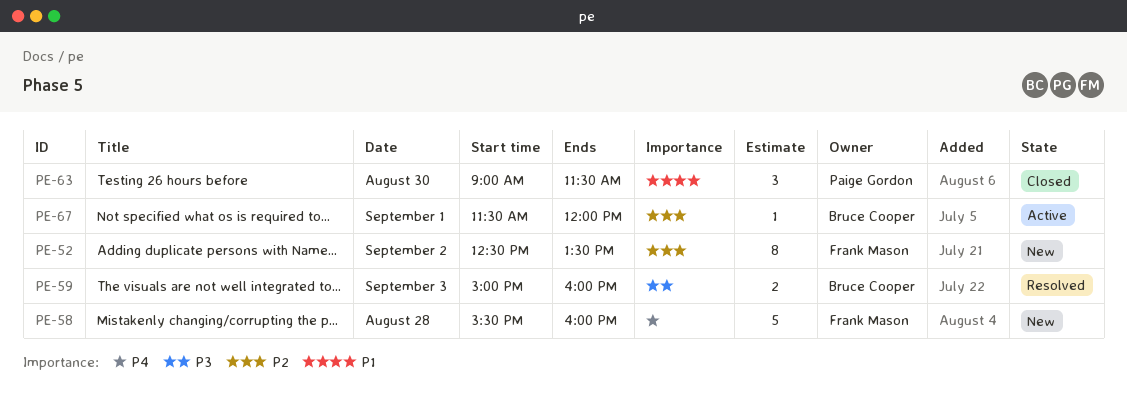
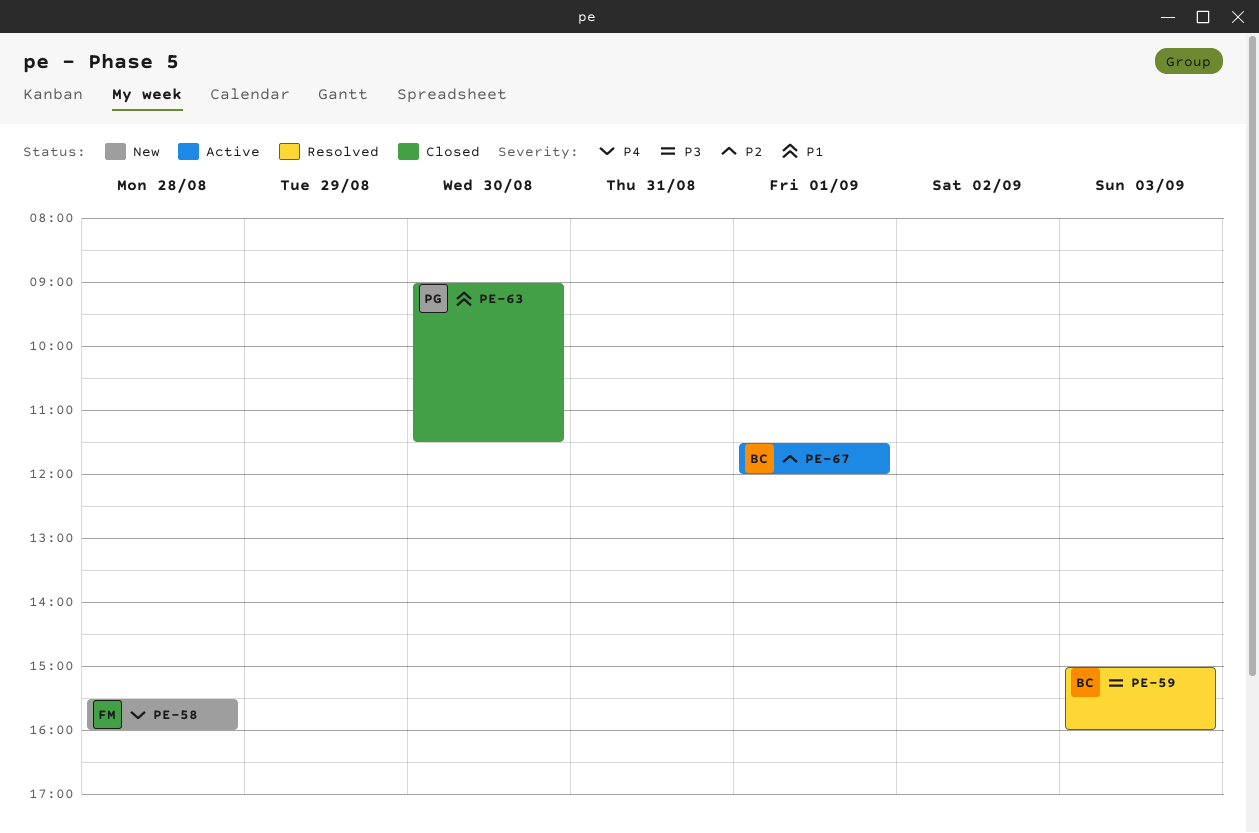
PE-52: present -> none

